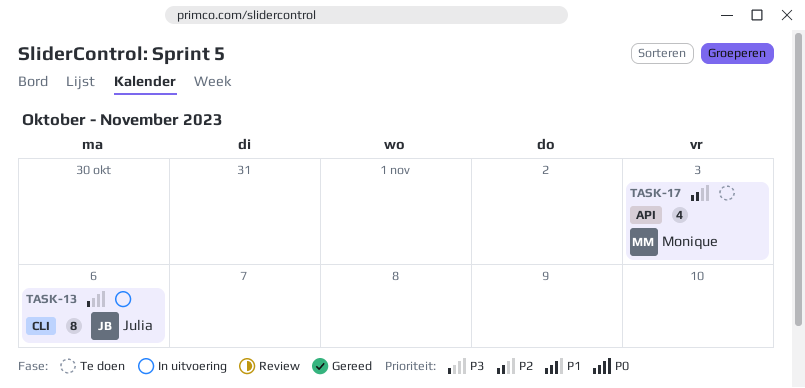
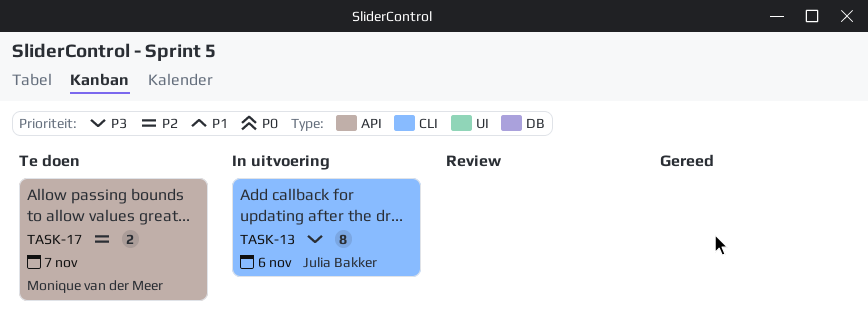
TASK-17, estimate: 4 -> 2
TASK-17, due: Nov 3 -> Nov 7

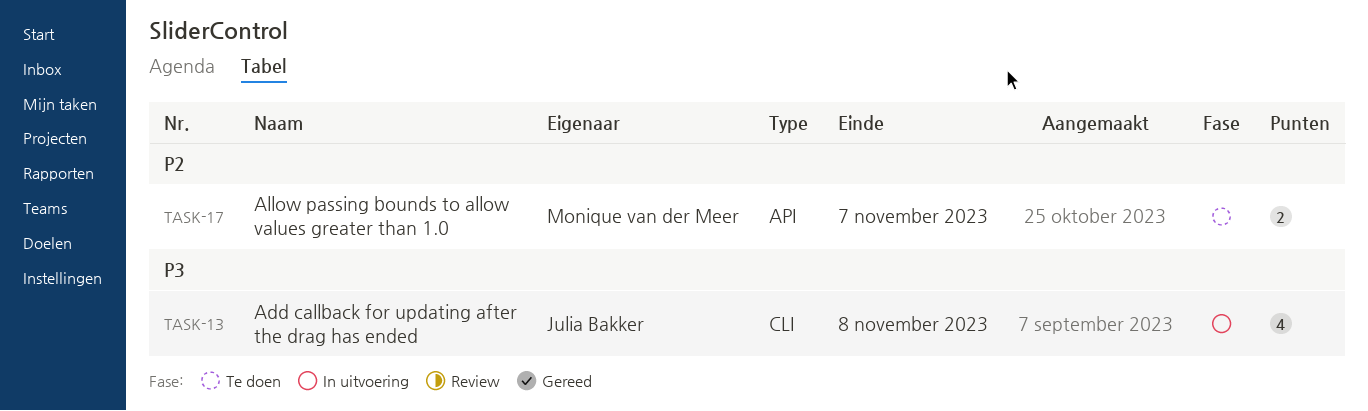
TASK-13, estimate: 8 -> 4
TASK-13, due: Nov 6 -> Nov 8

